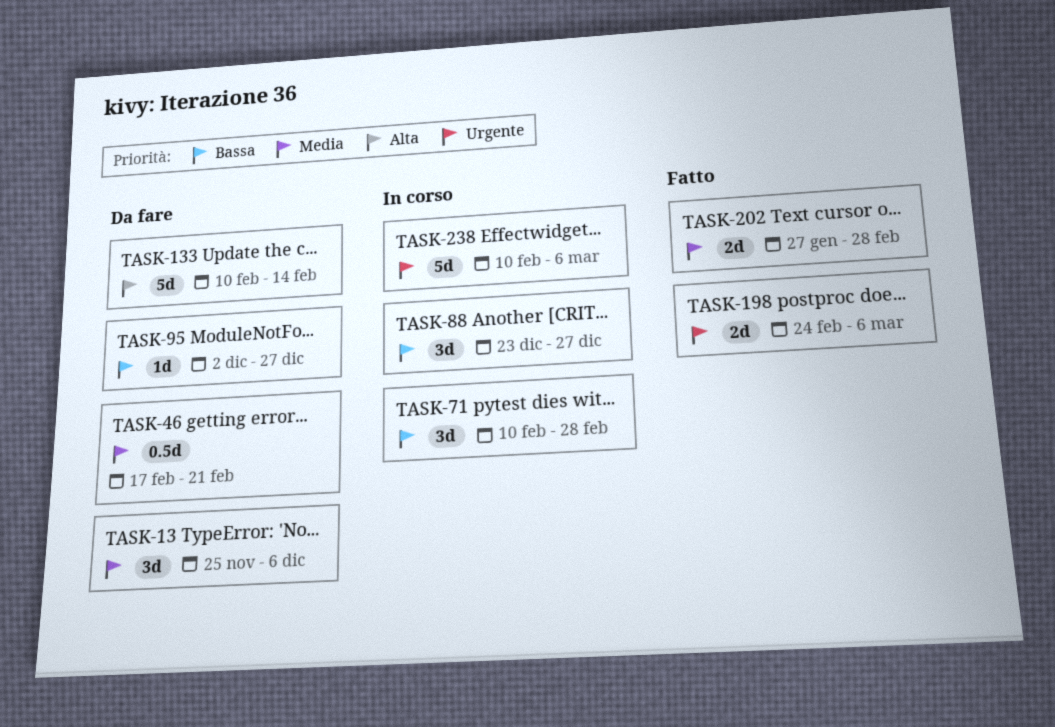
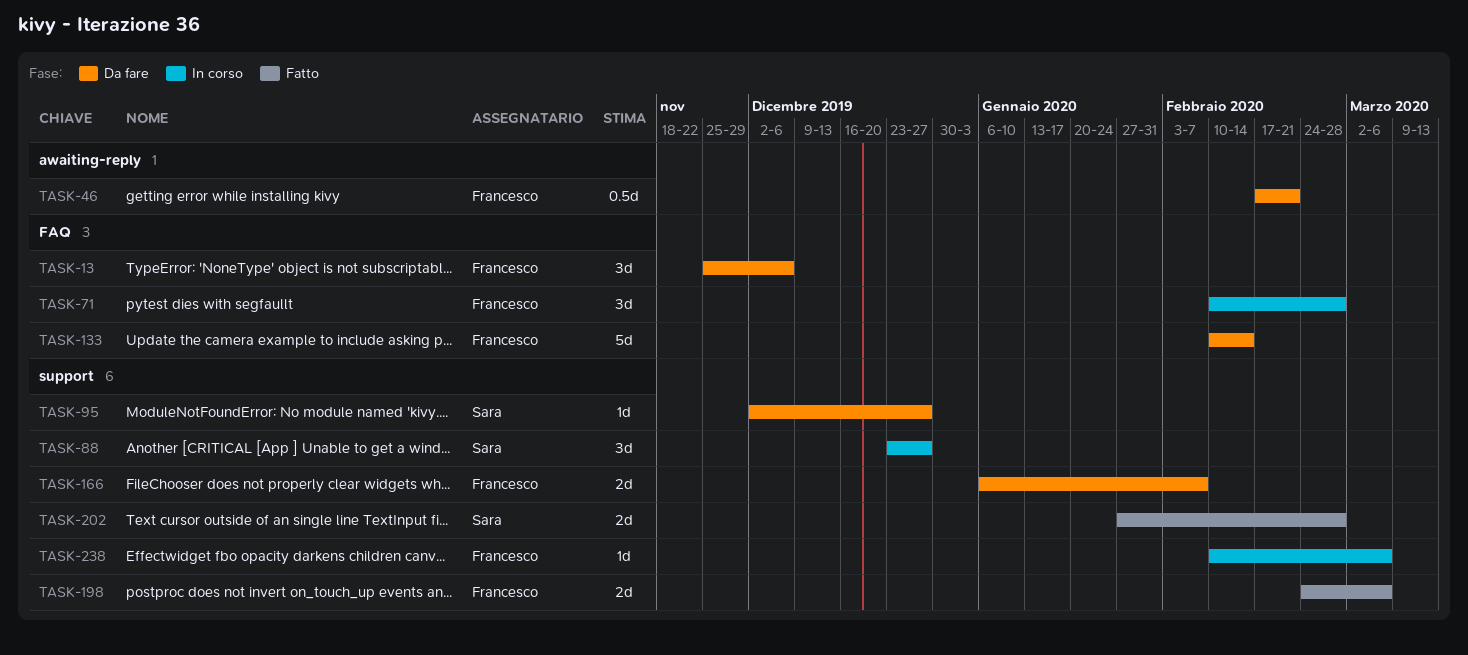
TASK-166: none -> present
TASK-238, estimate: 5d -> 1d

